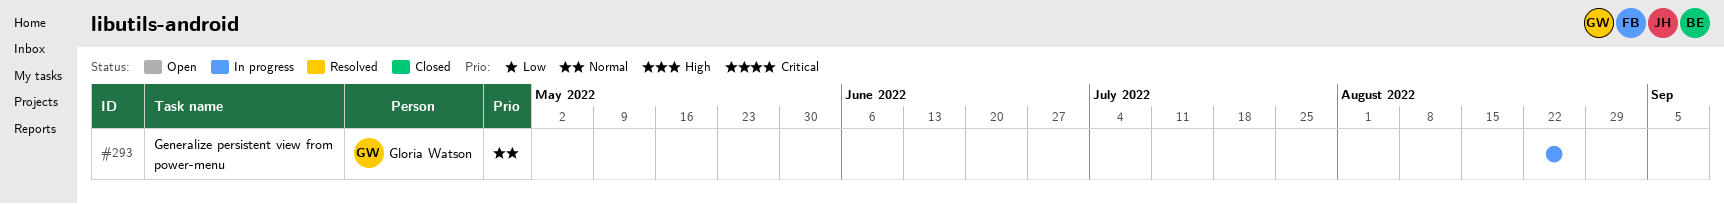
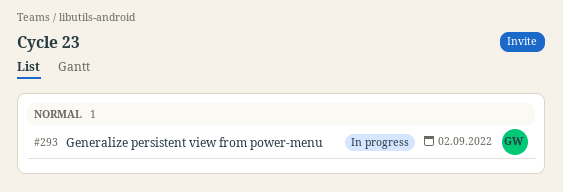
#293, due: Aug 26 -> Sep 2

